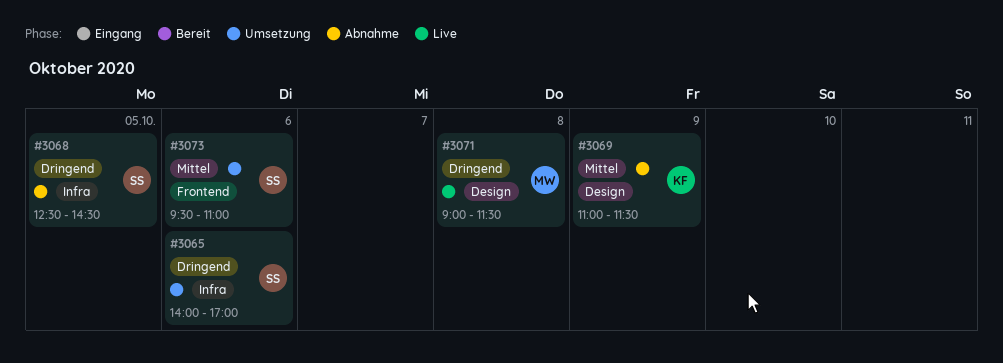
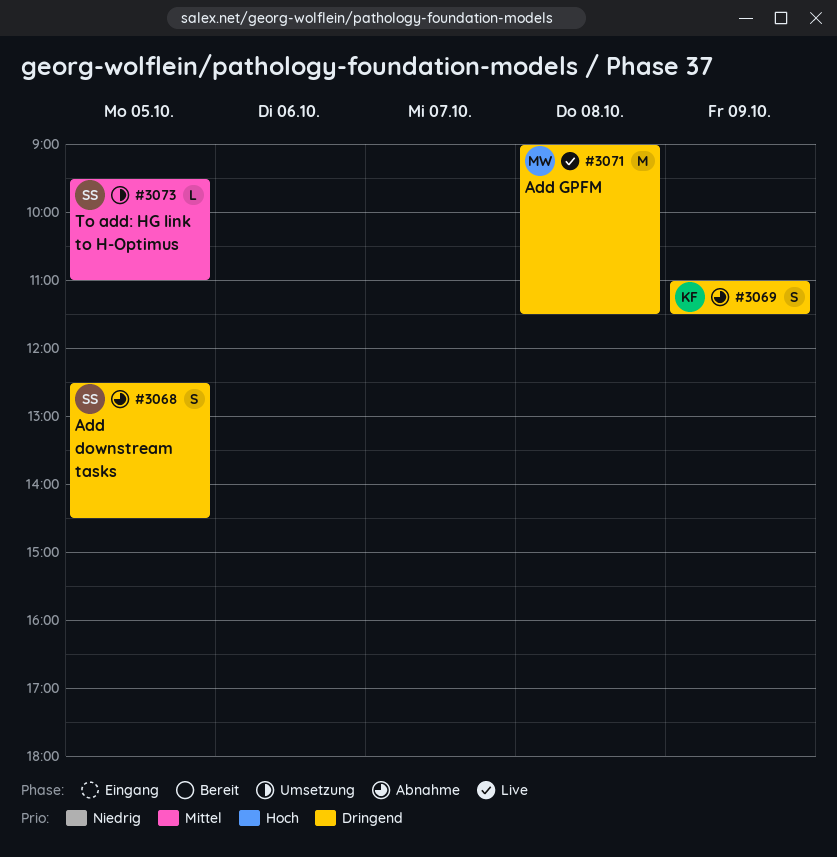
#3065: present -> none
#3069, priority: Mittel -> Dringend
#3073, day: Oct 6 -> Oct 5

